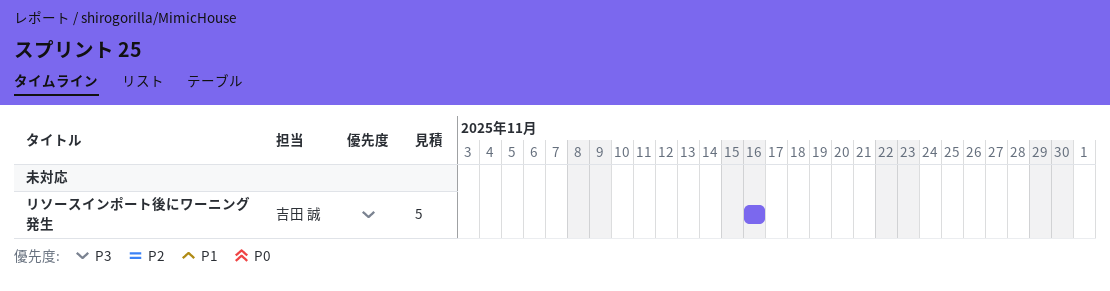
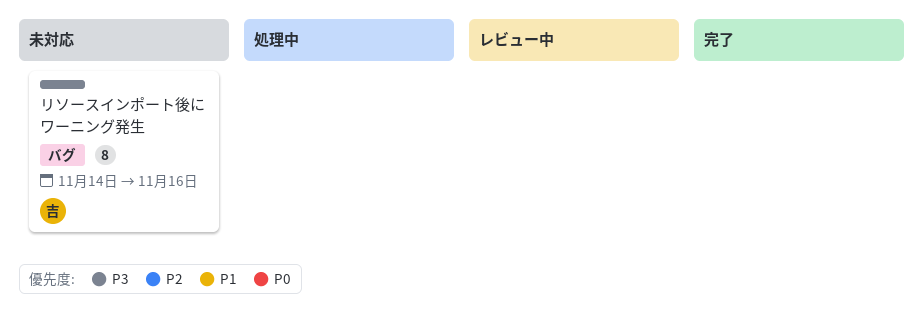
リソースインポート後にワーニング発生, estimate: 5 -> 8
リソースインポート後にワーニング発生, start: Nov 16 -> Nov 14

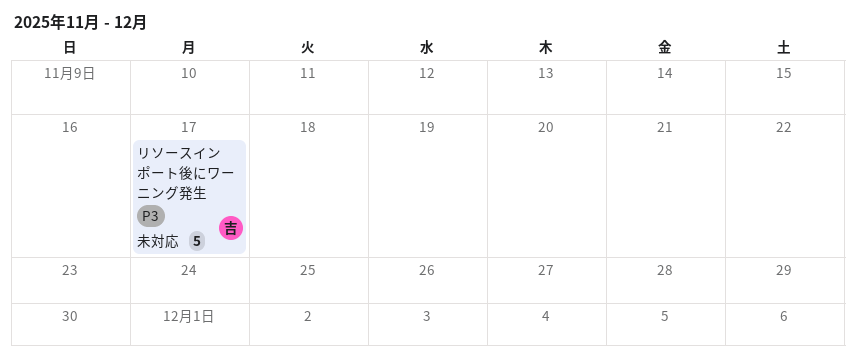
リソースインポート後にワーニング発生, estimate: 8 -> 5
リソースインポート後にワーニング発生, due: Nov 16 -> Nov 17

